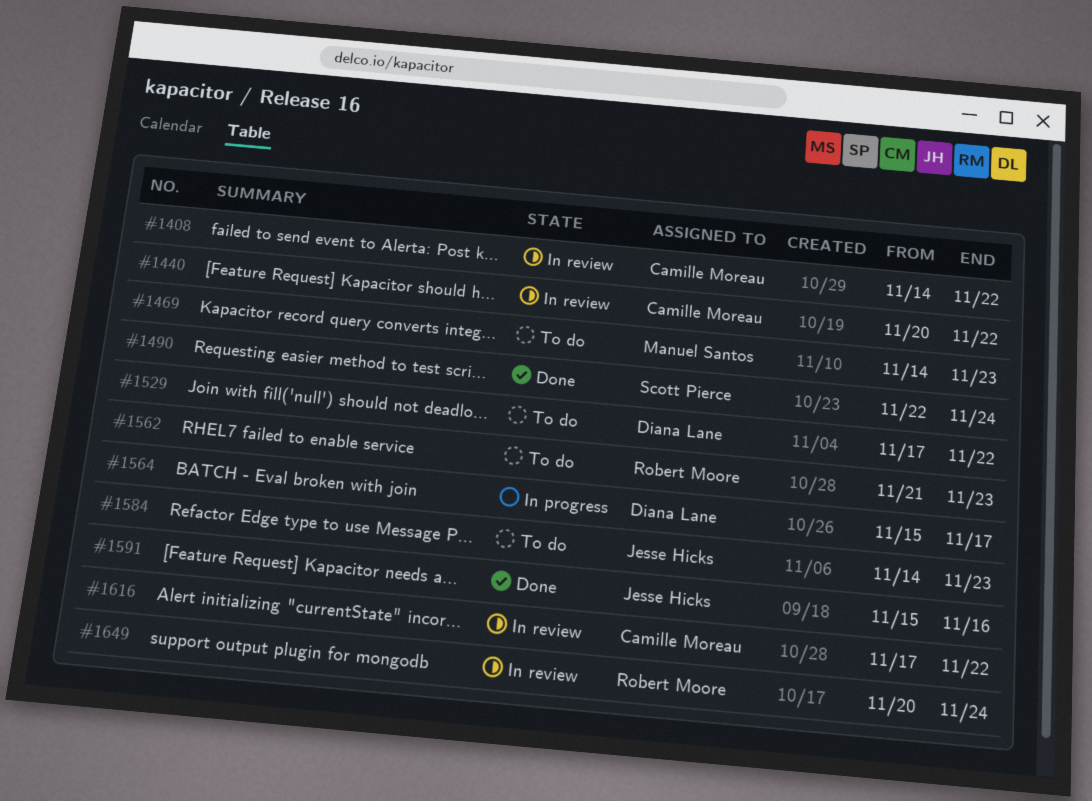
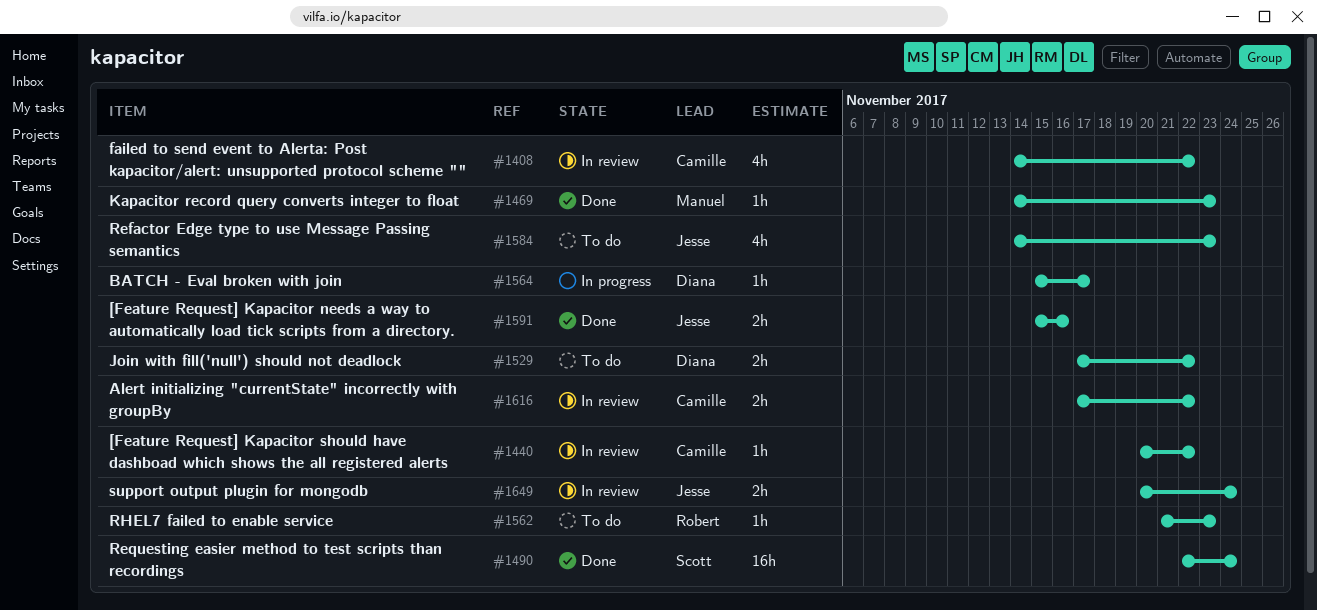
#1469, status: To do -> Done
#1649, owner: Robert Moore -> Jesse Hicks

